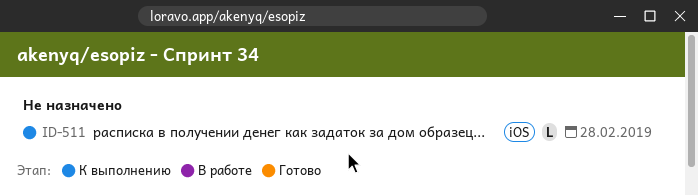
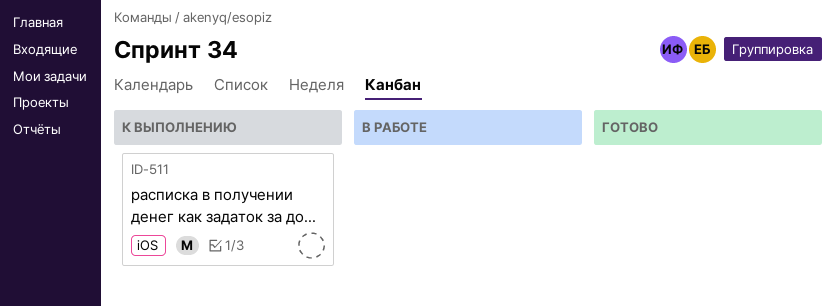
ID-511, estimate: L -> M

